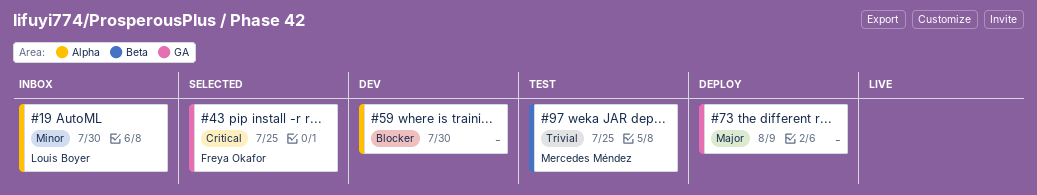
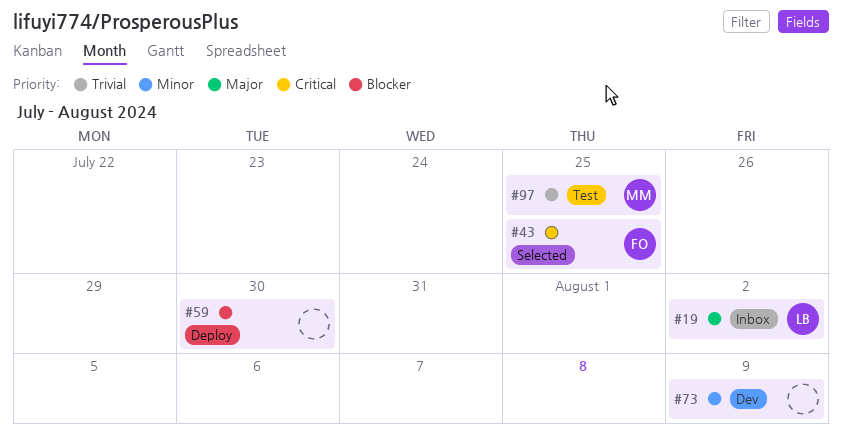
#19, priority: Minor -> Major
#19, due: Jul 30 -> Aug 2
#59, status: Dev -> Deploy
#73, status: Deploy -> Dev
#73, priority: Major -> Minor

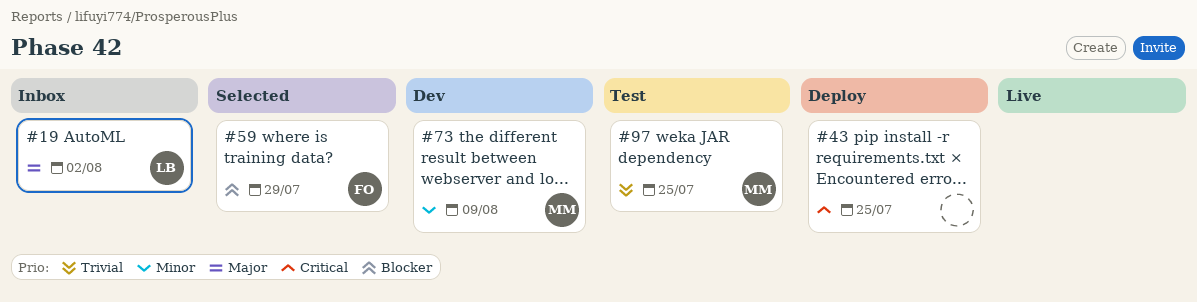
#43, status: Selected -> Deploy
#43, owner: FO -> none
#59, status: Deploy -> Selected
#59, owner: none -> FO
#59, due: Jul 30 -> Jul 29
#73, owner: none -> MM

